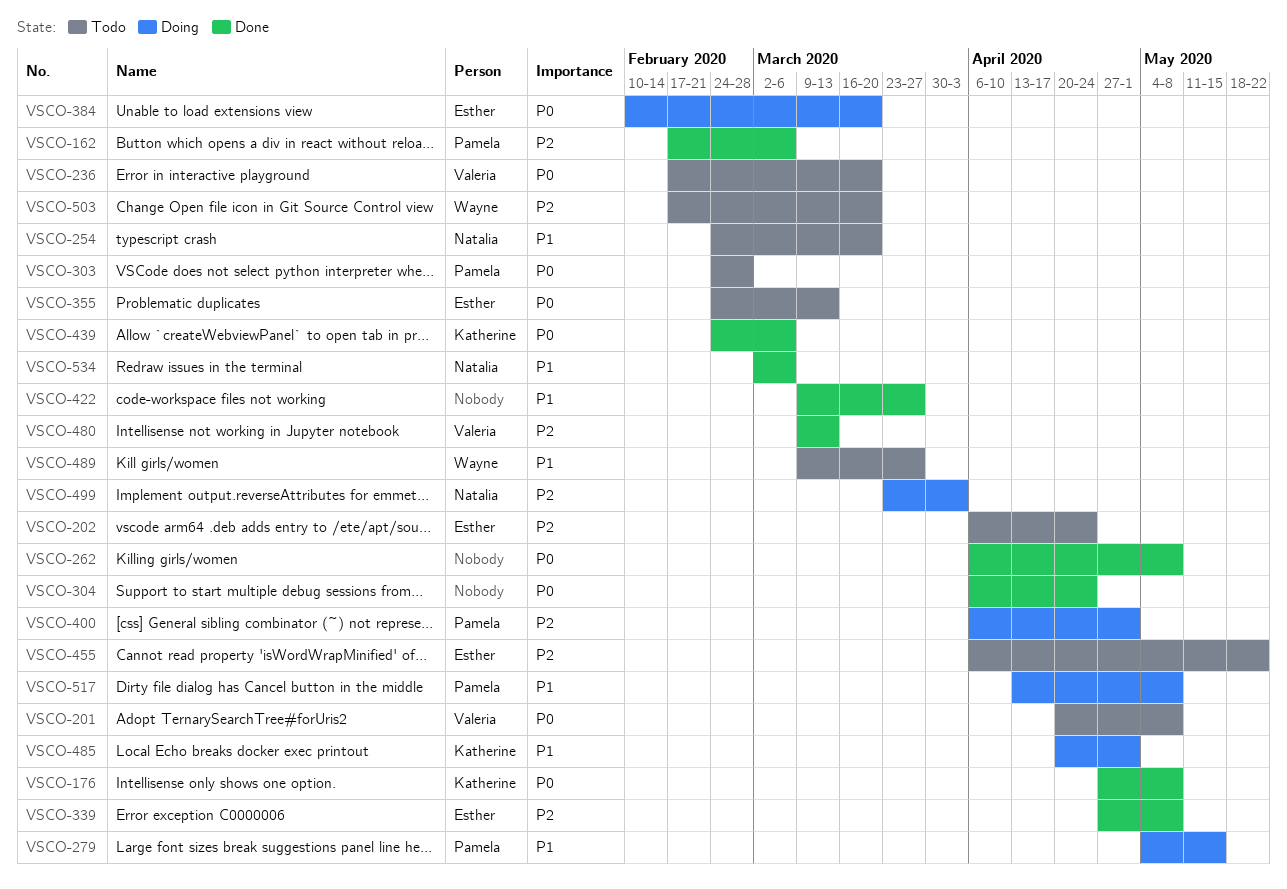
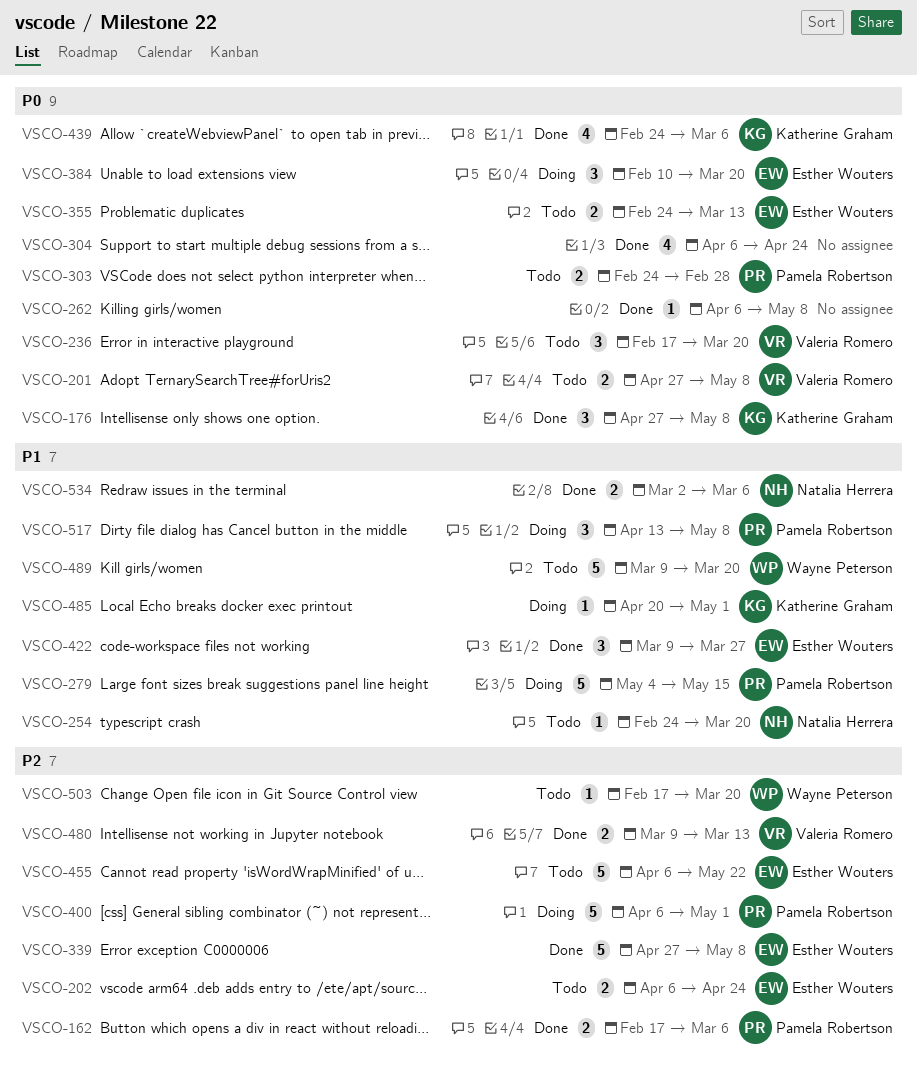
VSCO-201, start: Apr 20 -> Apr 27
VSCO-422, owner: none -> Esther Wouters
VSCO-489, due: Mar 27 -> Mar 20
VSCO-499: present -> none

